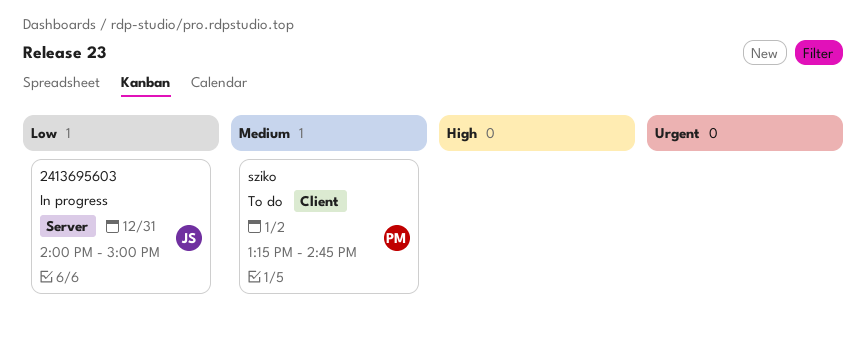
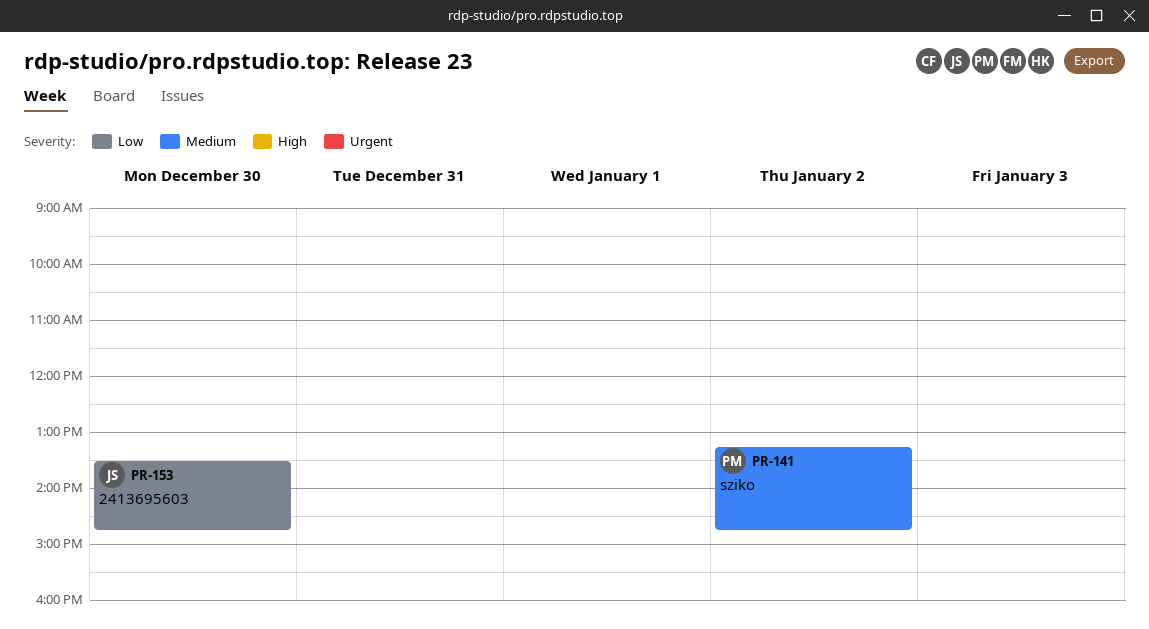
2413695603, day: Dec 31 -> Dec 30
2413695603, begins: 14:00 -> 13:30
2413695603, ends: 15:00 -> 14:45

